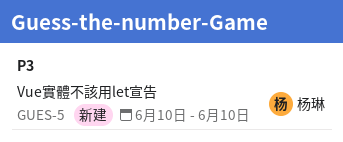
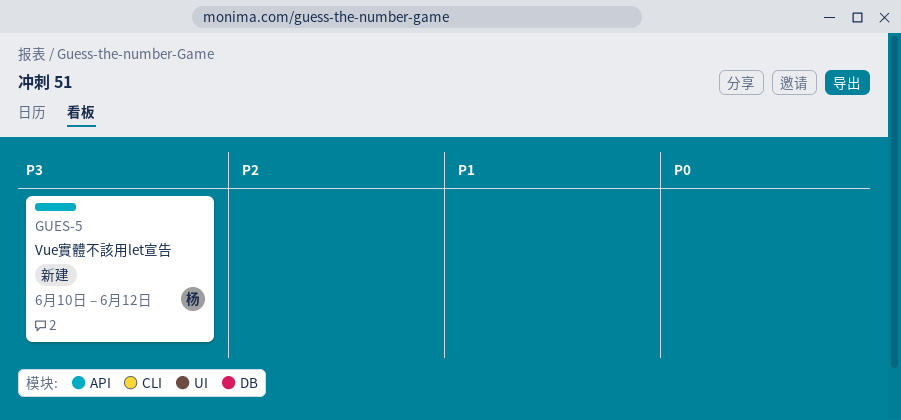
GUES-5, due: Jun 10 -> Jun 12

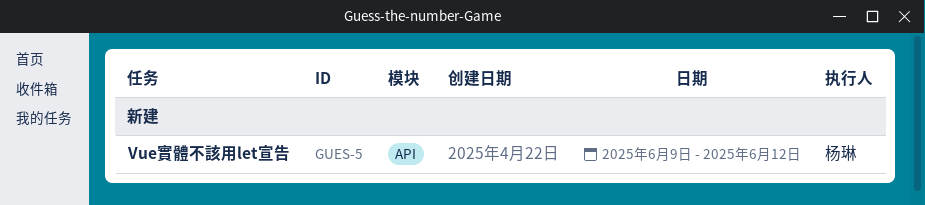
GUES-5, start: Jun 10 -> Jun 9

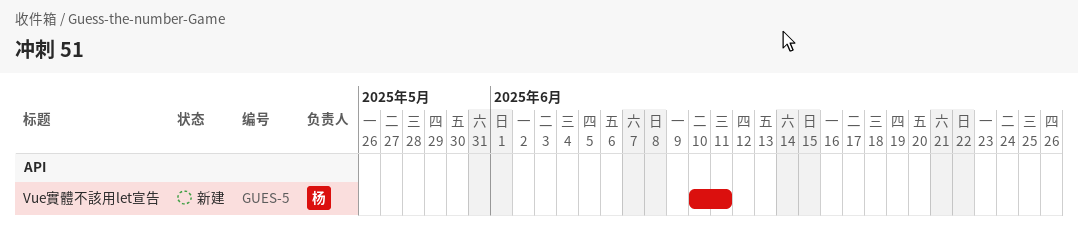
GUES-5, start: Jun 9 -> Jun 10
GUES-5, due: Jun 12 -> Jun 11

